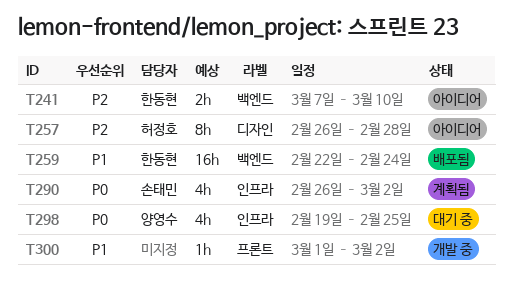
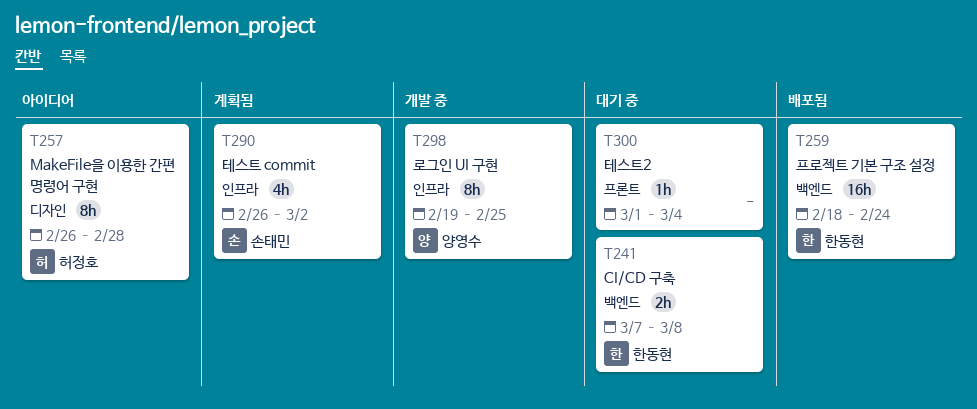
T241, status: 아이디어 -> 대기 중
T241, due: Mar 10 -> Mar 8
T259, start: Feb 22 -> Feb 18
T298, status: 대기 중 -> 개발 중
T298, estimate: 4h -> 8h
T300, status: 개발 중 -> 대기 중
T300, due: Mar 2 -> Mar 4

